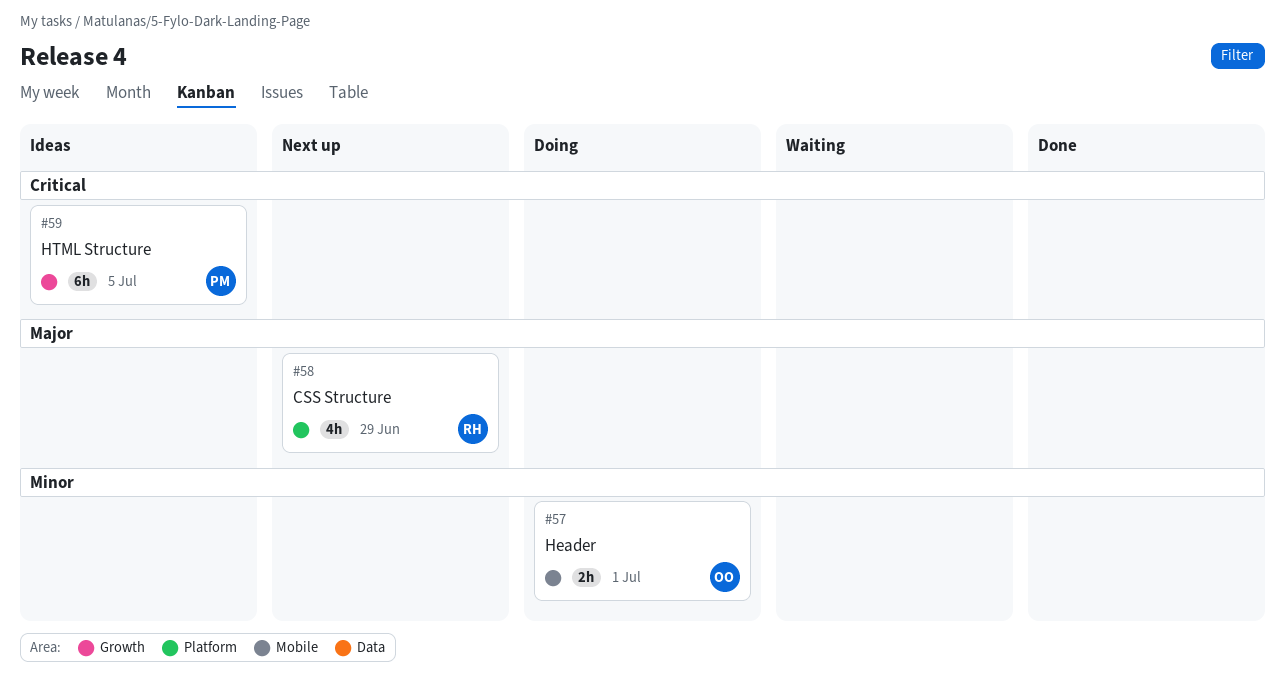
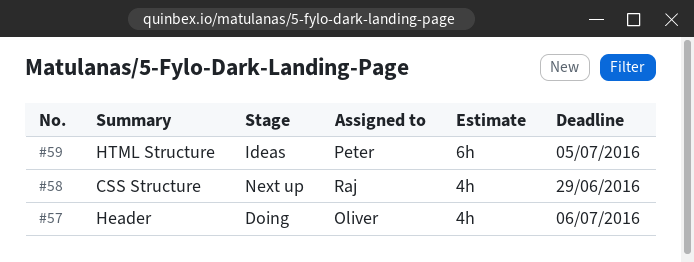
#57, estimate: 2h -> 4h
#57, due: Jul 1 -> Jul 6

